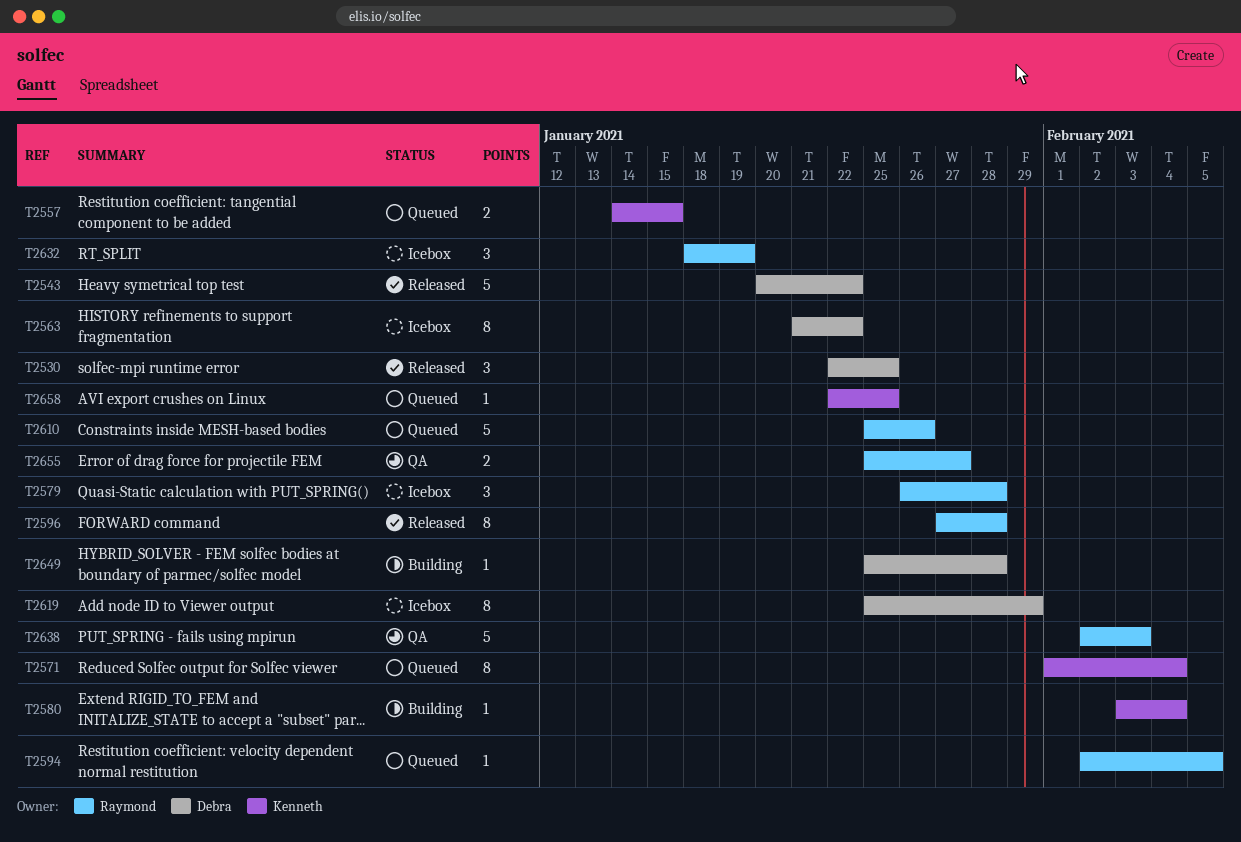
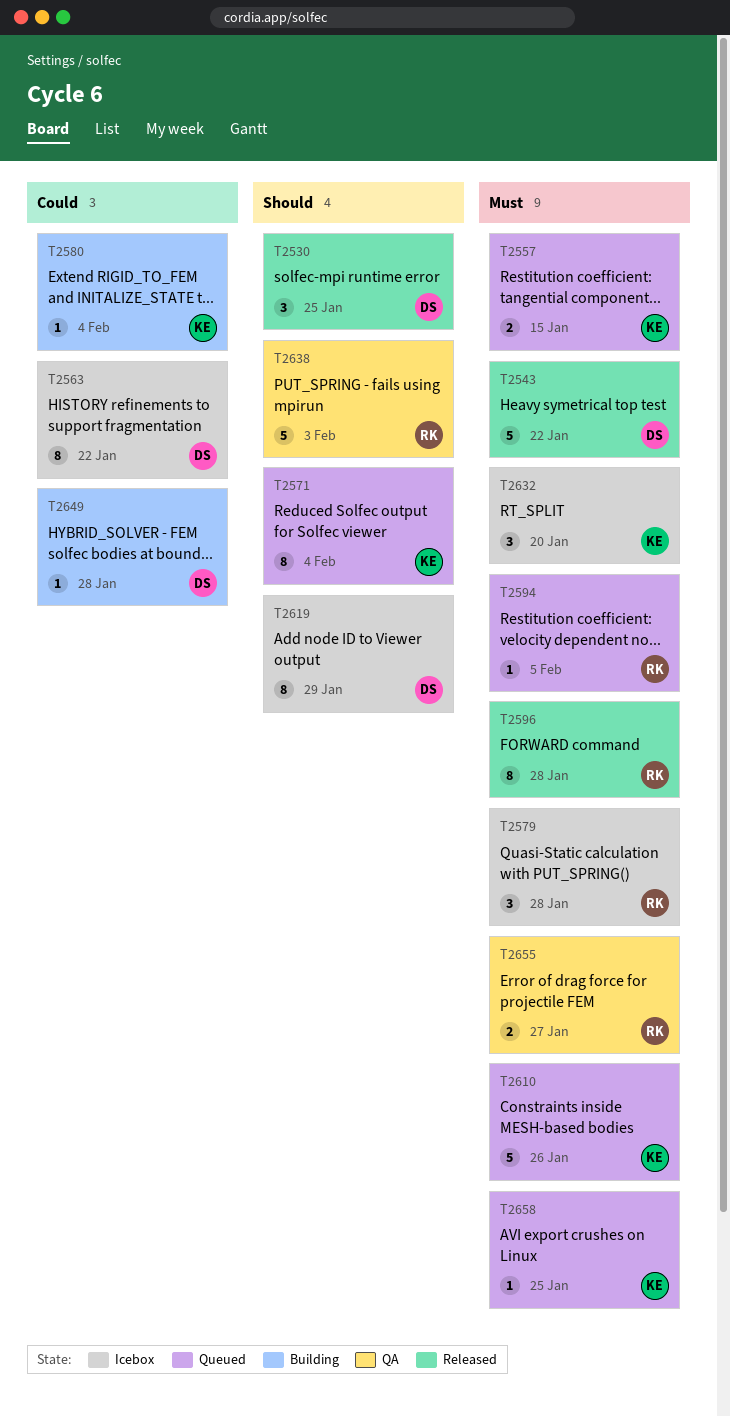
T2610, owner: Raymond -> Kenneth
T2632, owner: Raymond -> Kenneth
T2632, due: Jan 19 -> Jan 20

